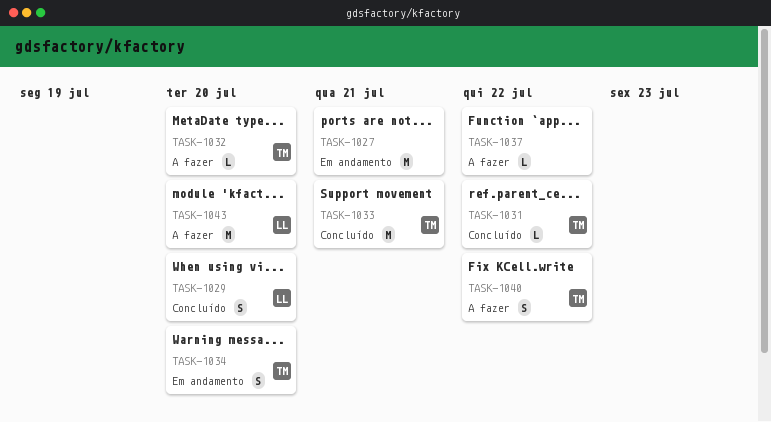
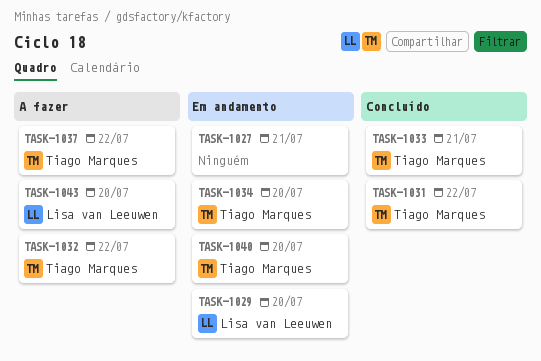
TASK-1029, status: Concluído -> Em andamento
TASK-1032, due: Jul 20 -> Jul 22
TASK-1037, owner: none -> Tiago Marques
TASK-1040, status: A fazer -> Em andamento
TASK-1040, due: Jul 22 -> Jul 20

